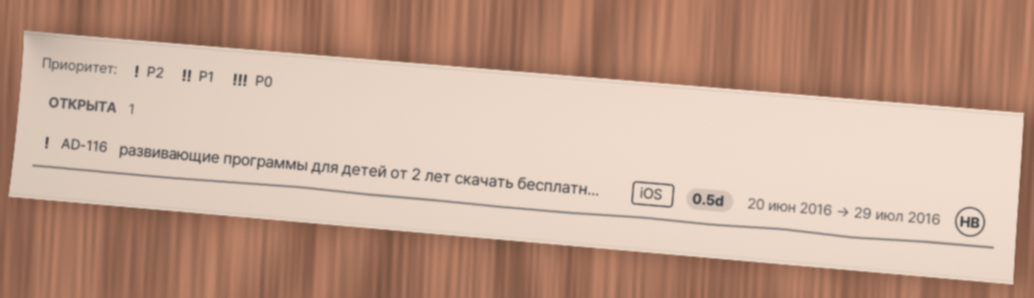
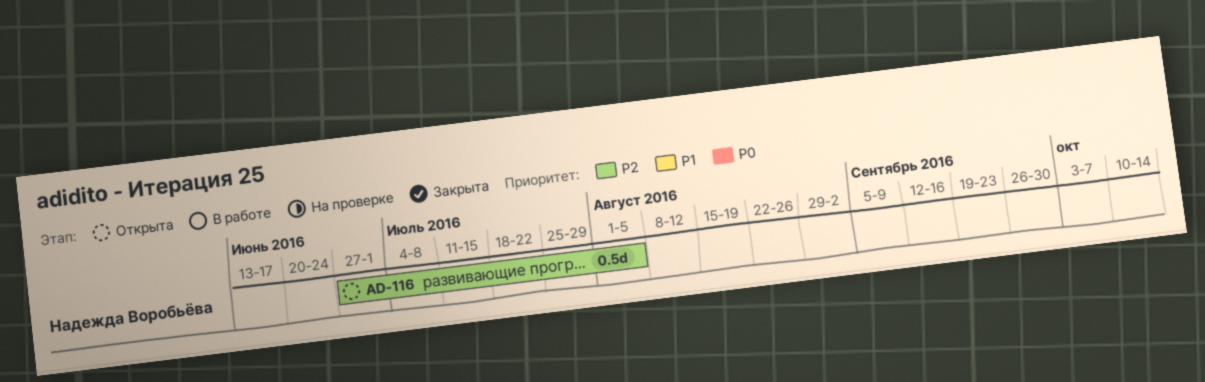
AD-116, start: Jun 20 -> Jun 27
AD-116, due: Jul 29 -> Aug 5

